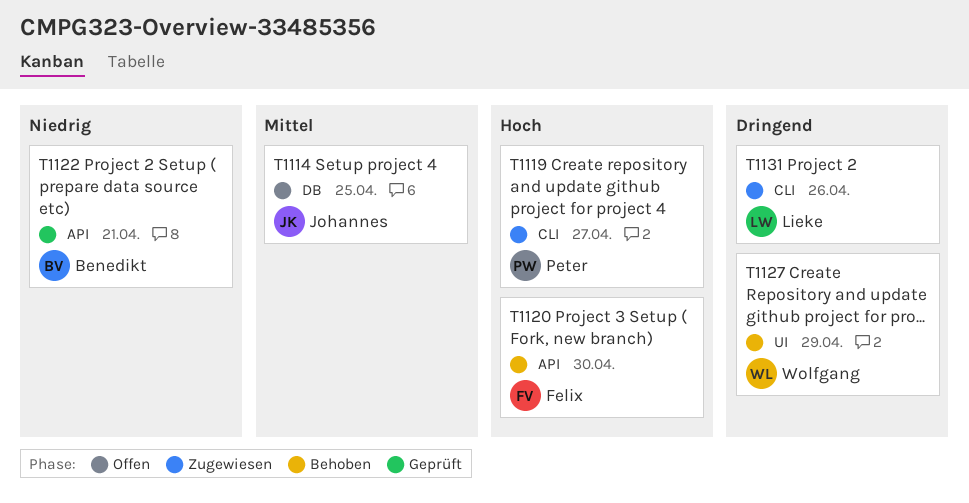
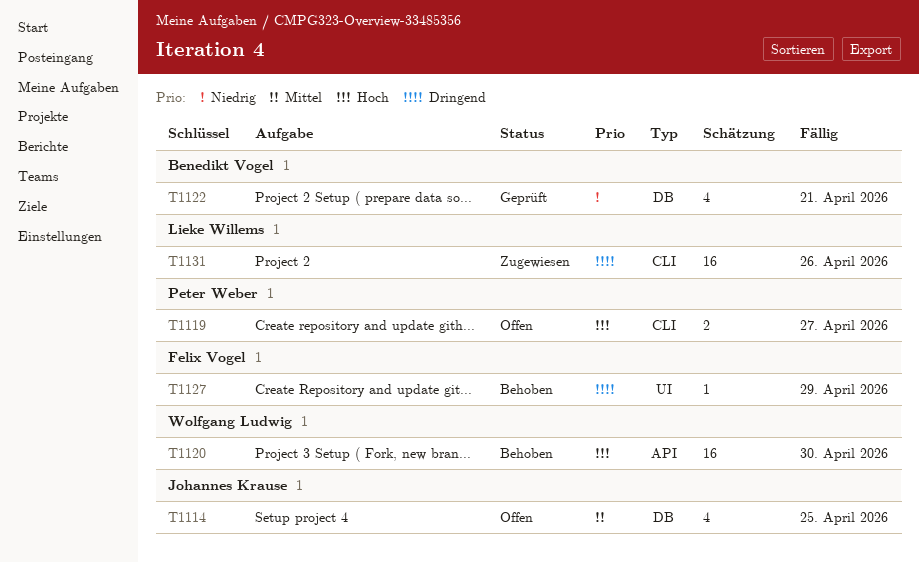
T1119, status: Zugewiesen -> Offen
T1120, owner: Felix Vogel -> Wolfgang Ludwig
T1122, label: API -> DB
T1127, owner: Wolfgang Ludwig -> Felix Vogel

